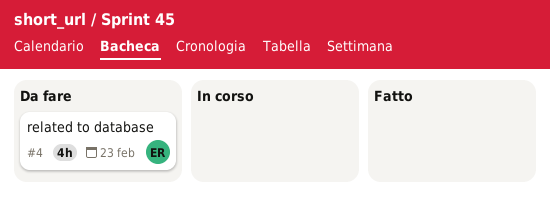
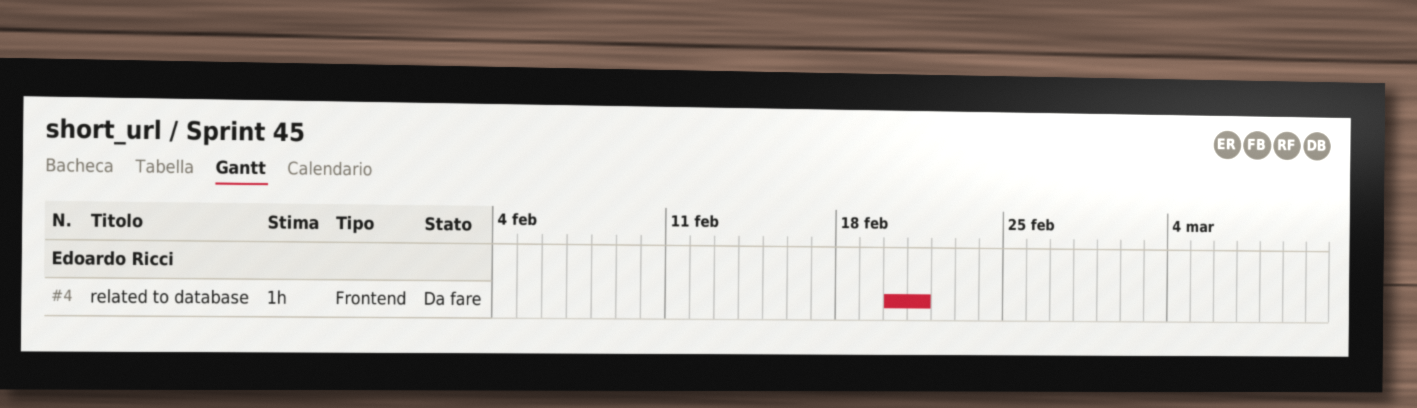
#4, estimate: 4h -> 1h
#4, due: Feb 23 -> Feb 21

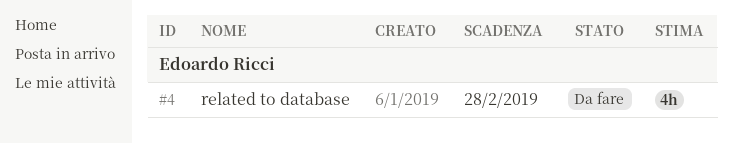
#4, estimate: 1h -> 4h
#4, due: Feb 21 -> Feb 28

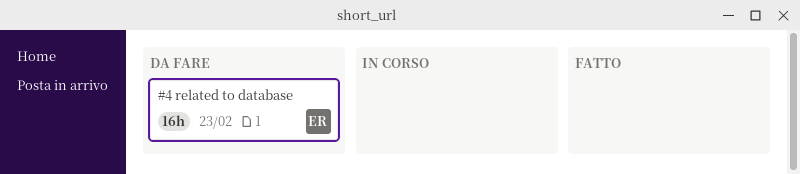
#4, estimate: 4h -> 16h
#4, due: Feb 28 -> Feb 23

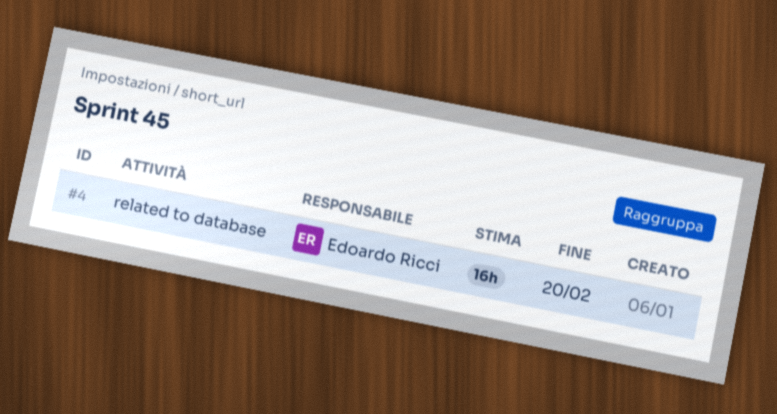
#4, due: Feb 23 -> Feb 20

